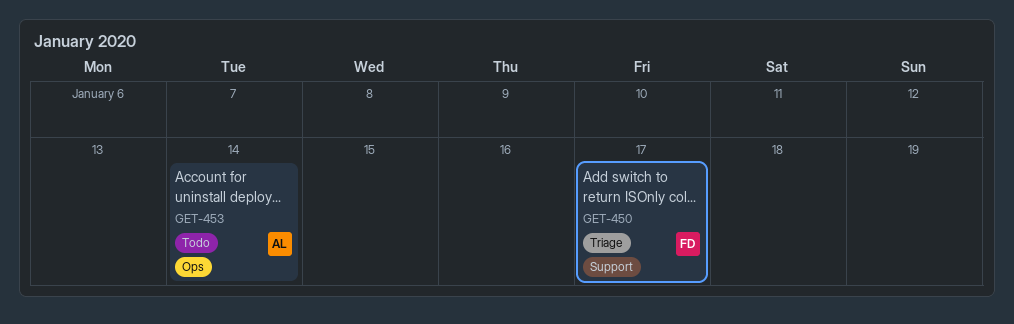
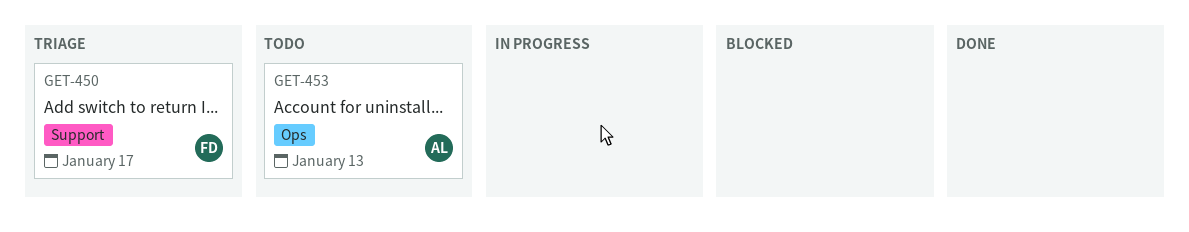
GET-453, due: Jan 14 -> Jan 13

